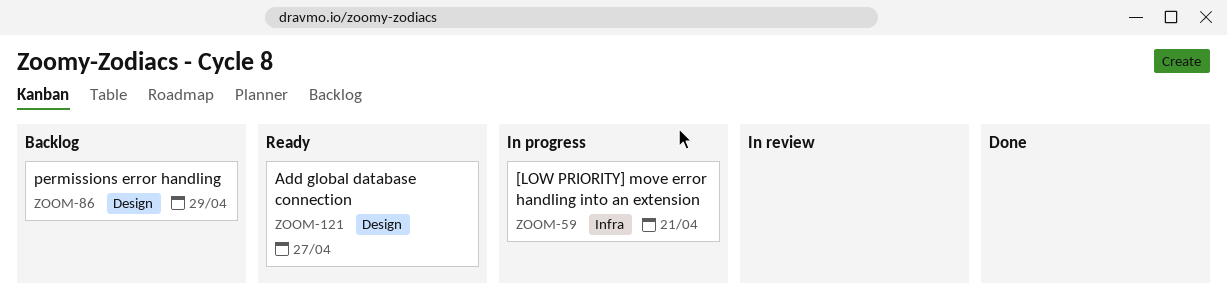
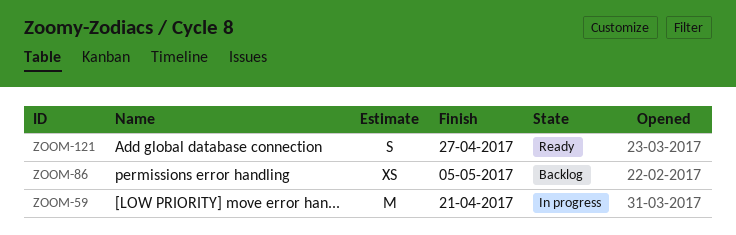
ZOOM-86, due: Apr 29 -> May 5

